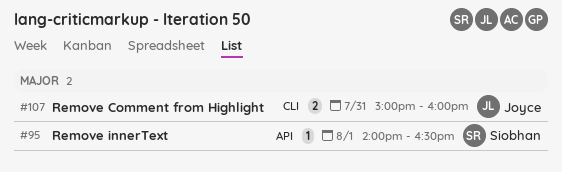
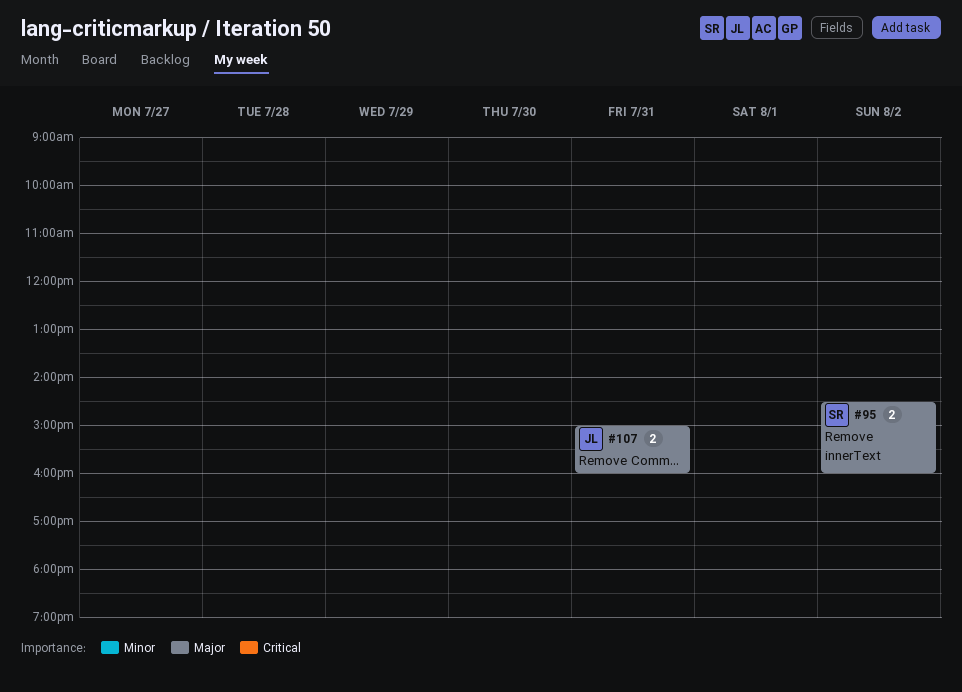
#95, estimate: 1 -> 2
#95, day: Aug 1 -> Aug 2
#95, begins: 14:00 -> 14:30
#95, ends: 16:30 -> 16:00

